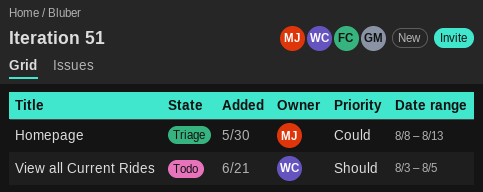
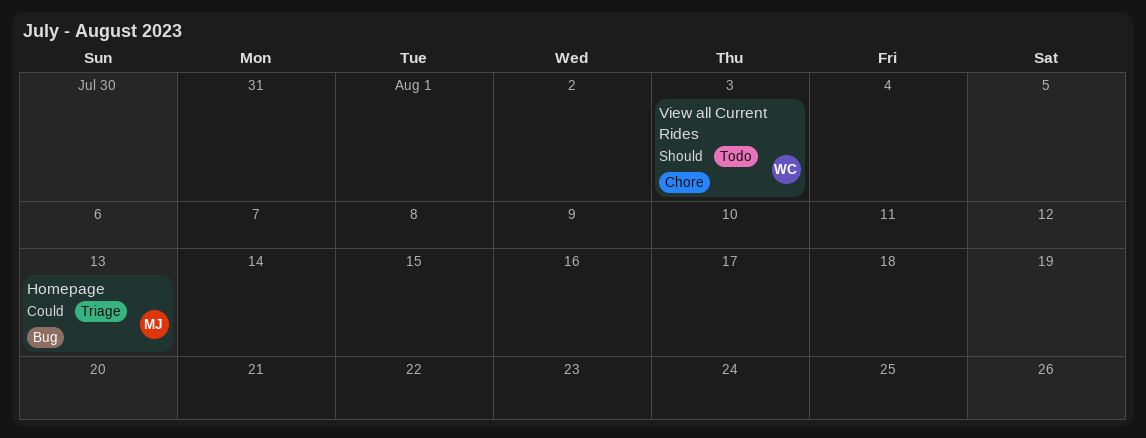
View all Current Rides, due: Aug 5 -> Aug 3

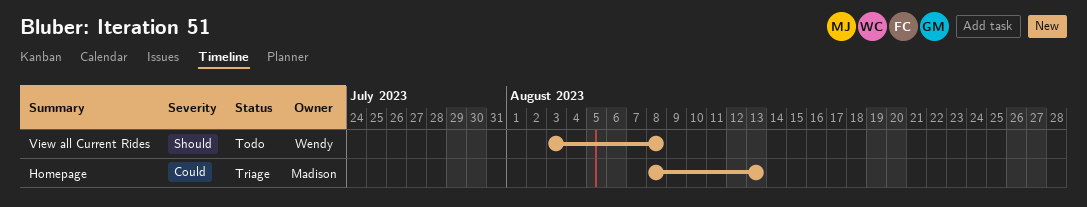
View all Current Rides, due: Aug 3 -> Aug 8

